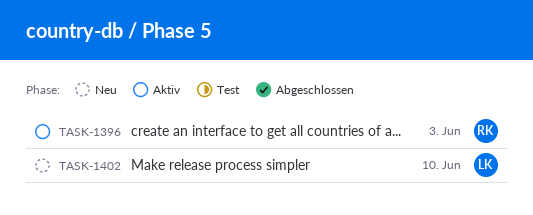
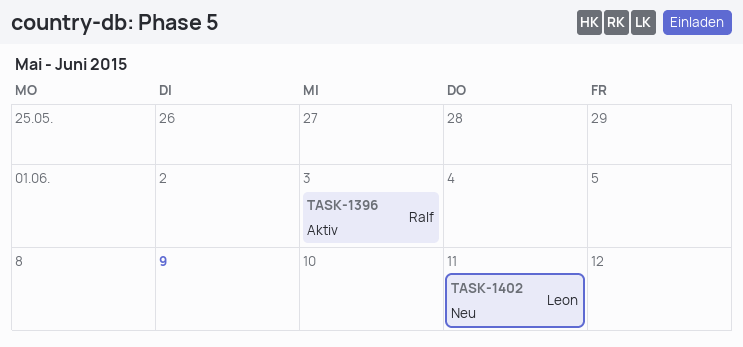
TASK-1402, due: Jun 10 -> Jun 11

